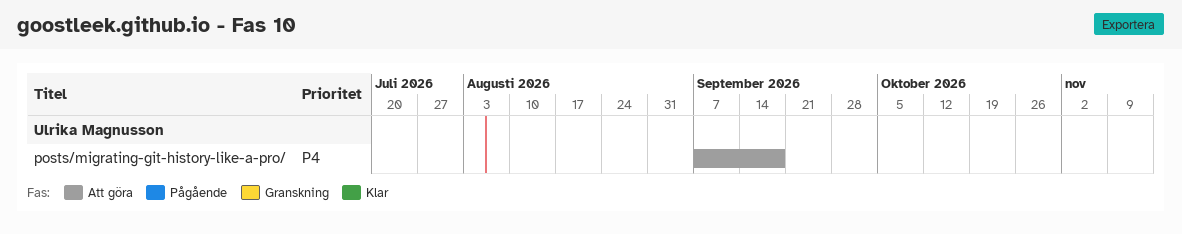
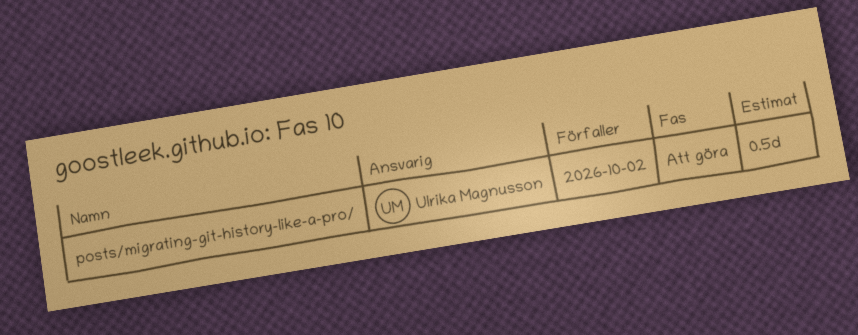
posts/migrating-git-history-like-a-pro/, due: Sep 18 -> Oct 2

